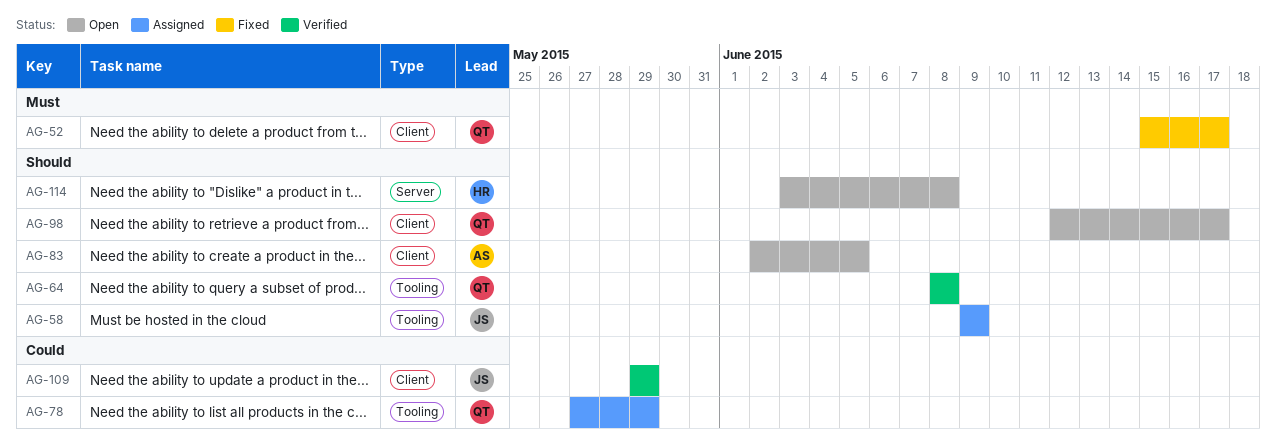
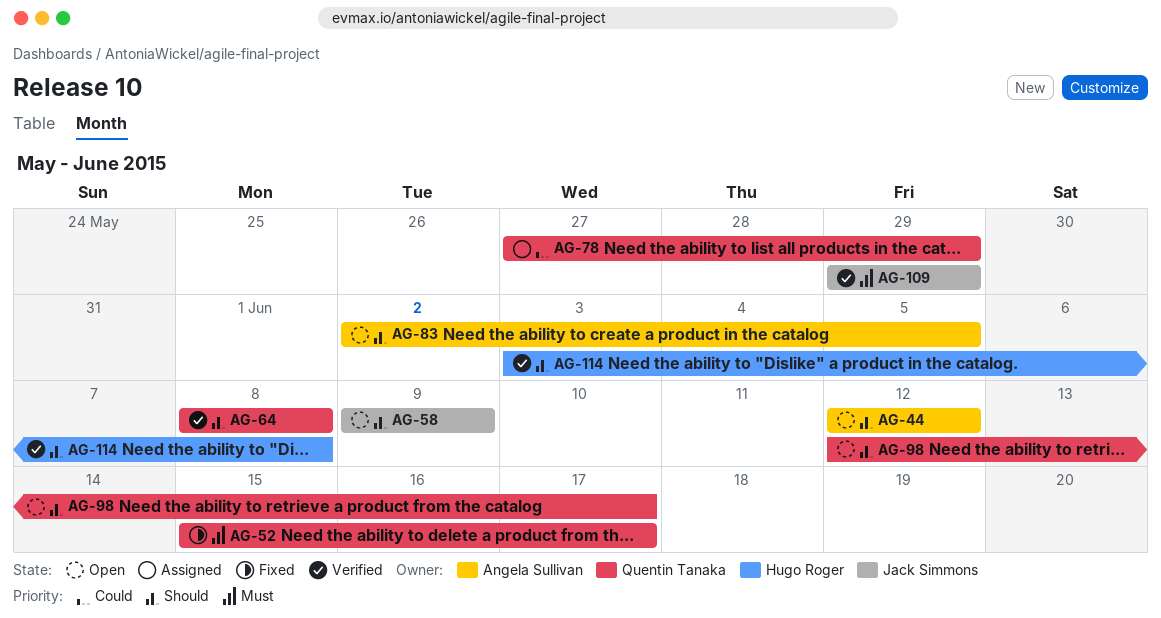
AG-44: none -> present
AG-58, status: Assigned -> Open
AG-109, priority: Could -> Must
AG-114, status: Open -> Verified

